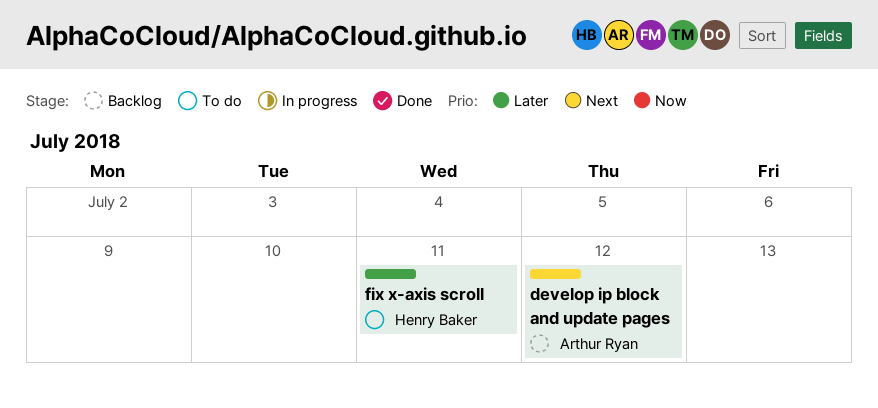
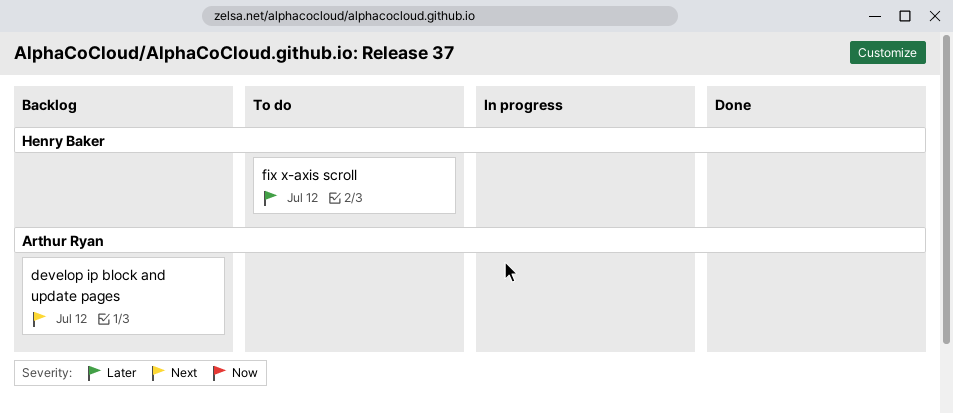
fix x-axis scroll, due: Jul 11 -> Jul 12

